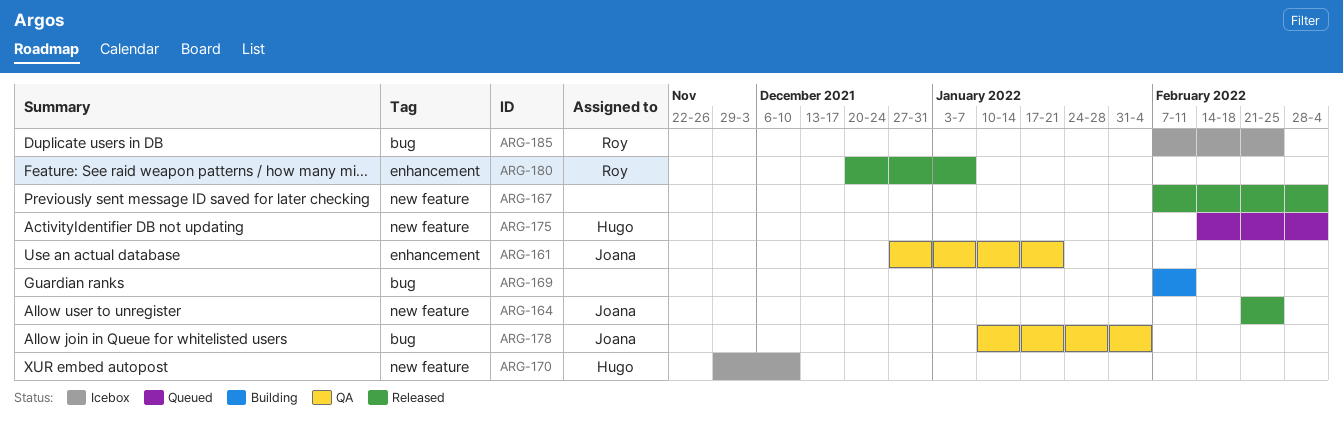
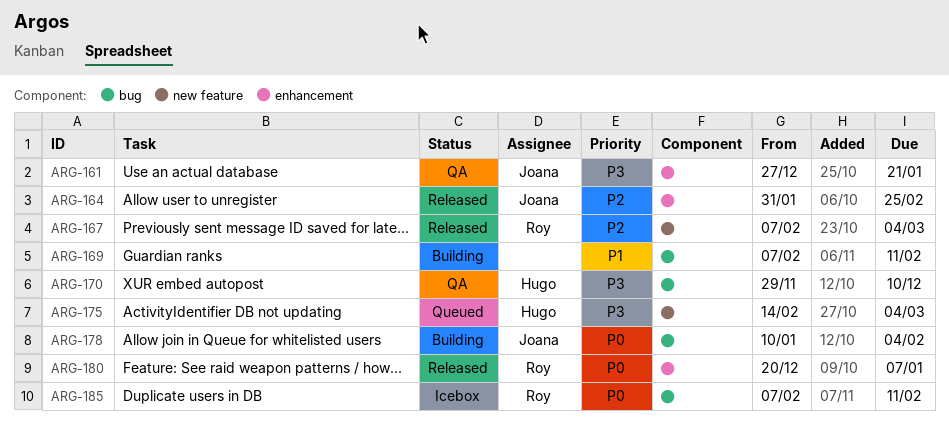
ARG-164, label: new feature -> enhancement
ARG-164, start: Feb 21 -> Jan 31
ARG-167, owner: none -> Roy
ARG-170, status: Icebox -> QA
ARG-170, label: new feature -> bug
ARG-178, status: QA -> Building
ARG-185, due: Feb 25 -> Feb 11

